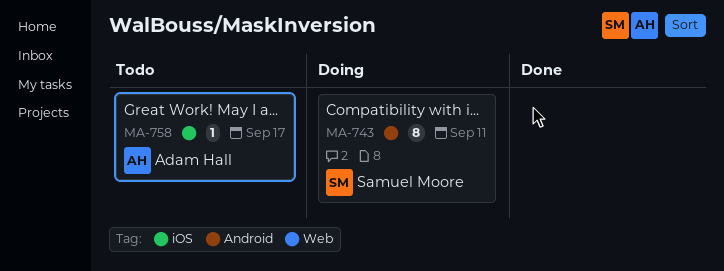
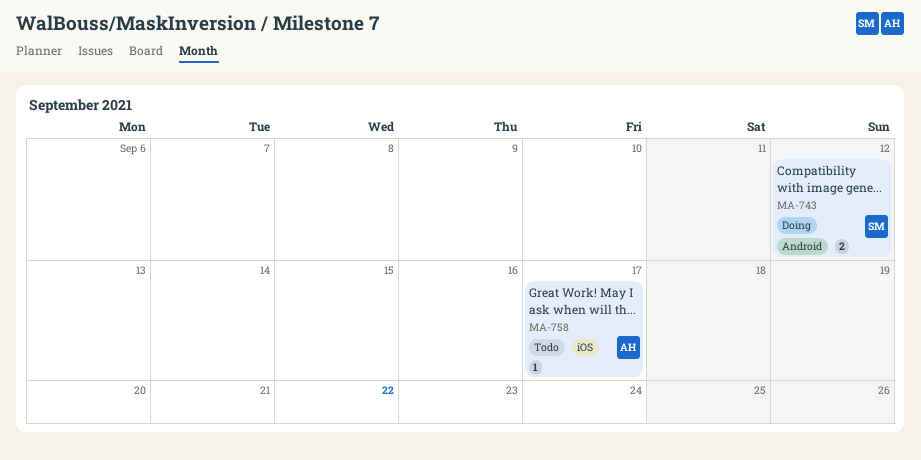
MA-743, estimate: 8 -> 2
MA-743, due: Sep 11 -> Sep 12

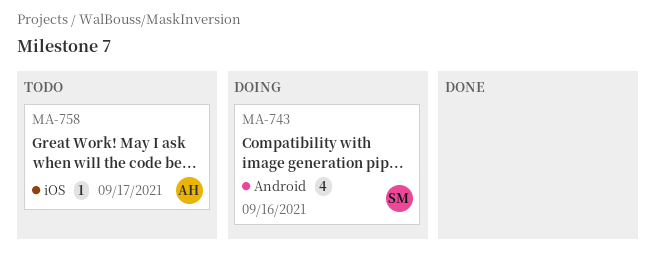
MA-743, estimate: 2 -> 4
MA-743, due: Sep 12 -> Sep 16

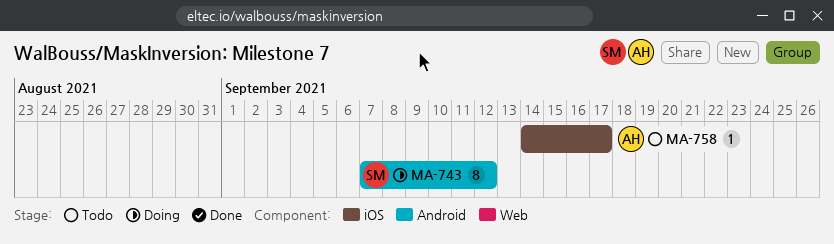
MA-743, estimate: 4 -> 8
MA-743, due: Sep 16 -> Sep 12

